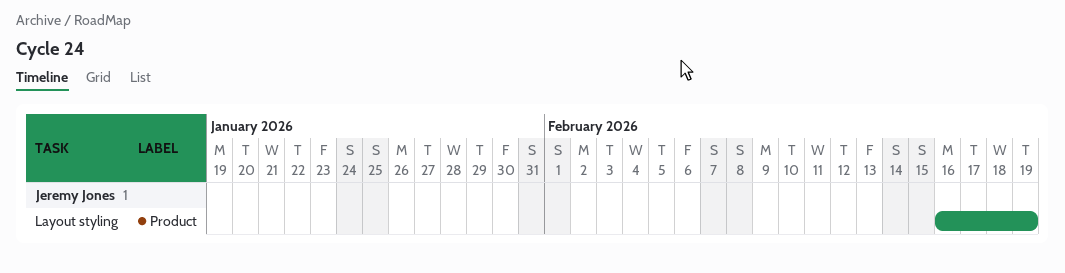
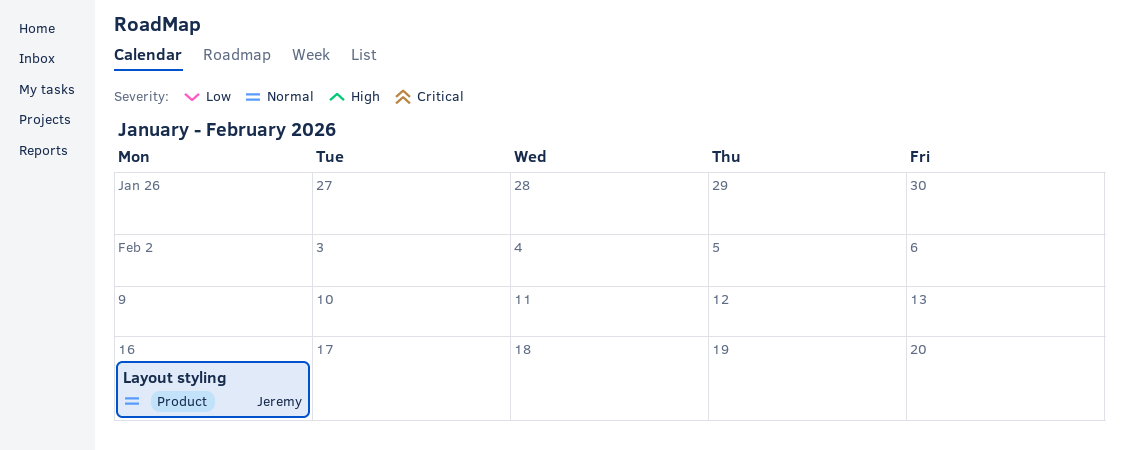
Layout styling, due: Feb 19 -> Feb 16

